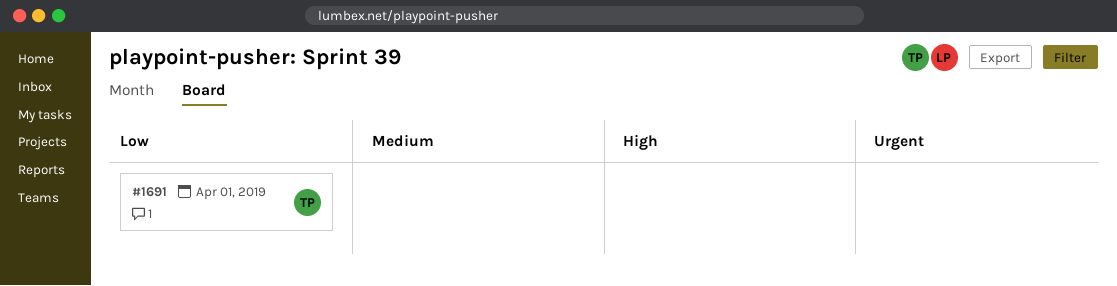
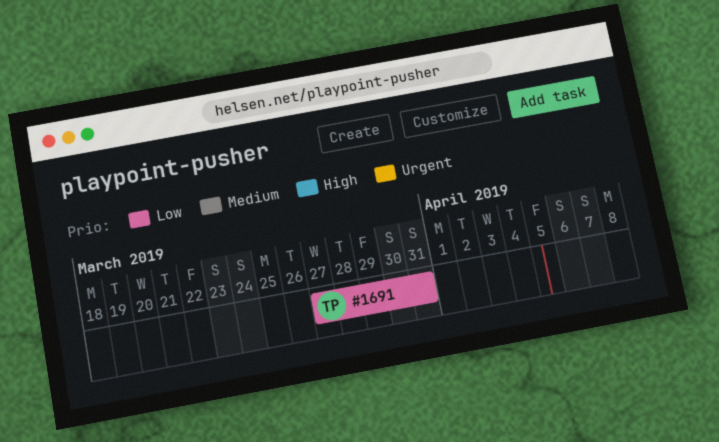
#1691, due: Apr 1 -> Mar 31

